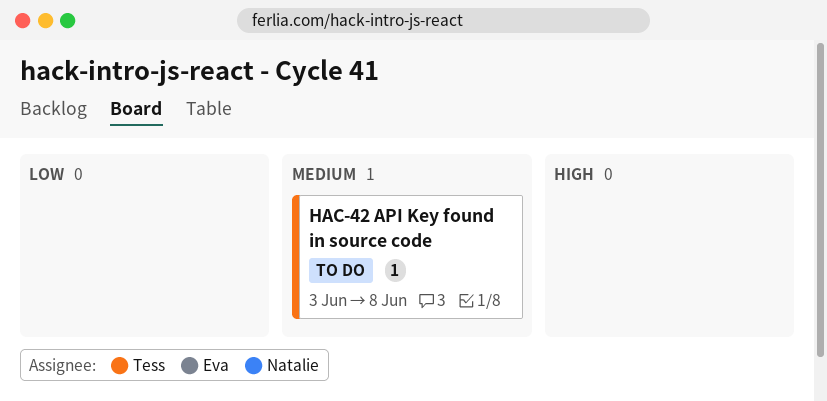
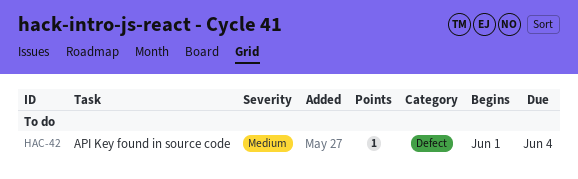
HAC-42, start: Jun 3 -> Jun 1
HAC-42, due: Jun 8 -> Jun 4

